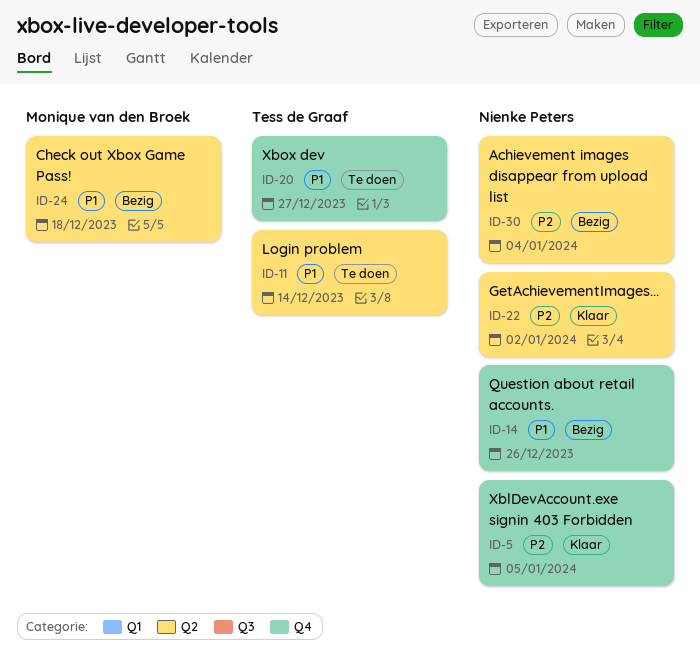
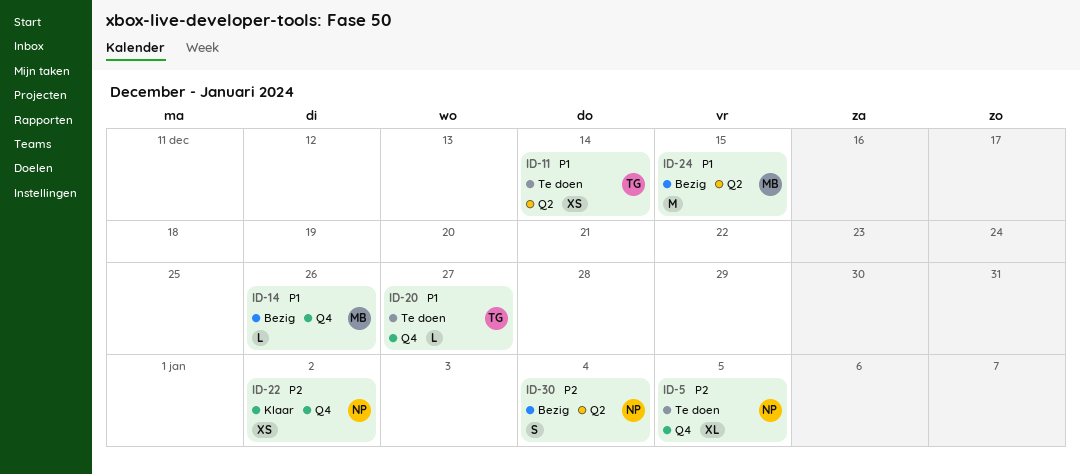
ID-5, status: Klaar -> Te doen
ID-14, owner: Nienke Peters -> Monique van den Broek
ID-22, label: Q2 -> Q4
ID-24, due: Dec 18 -> Dec 15

